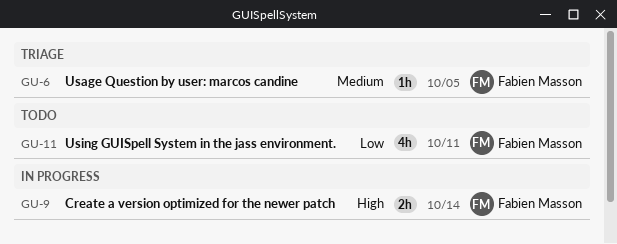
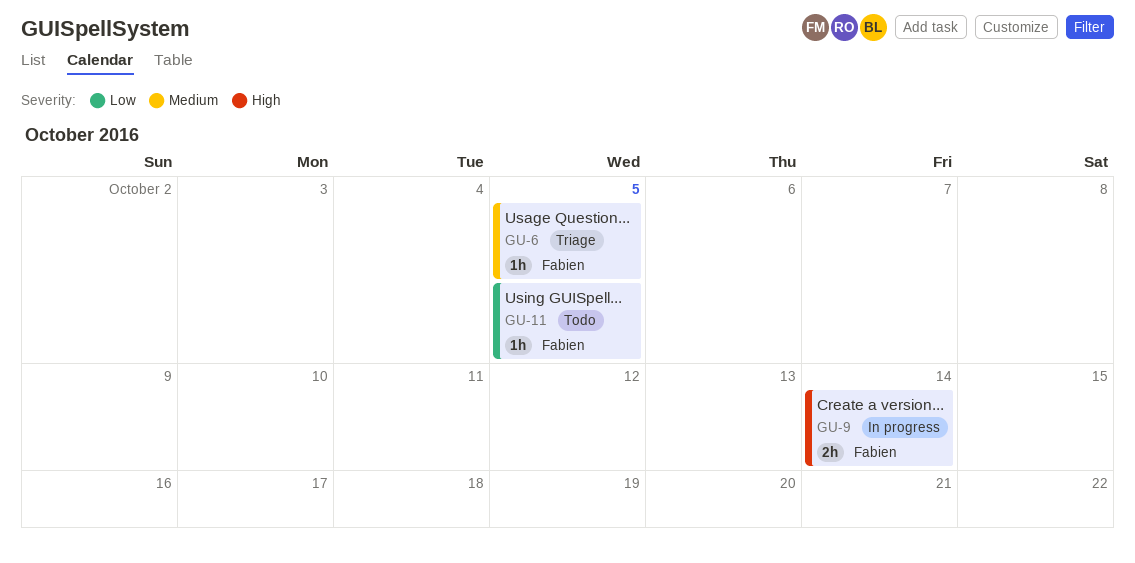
GU-11, estimate: 4h -> 1h
GU-11, due: Oct 11 -> Oct 5

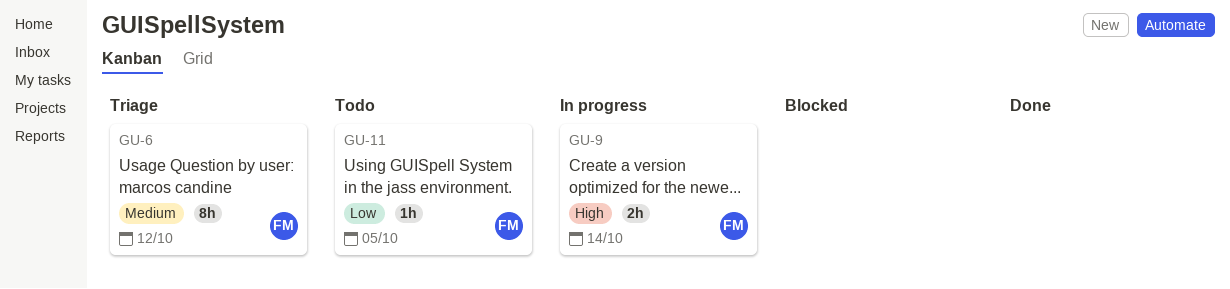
GU-6, estimate: 1h -> 8h
GU-6, due: Oct 5 -> Oct 12

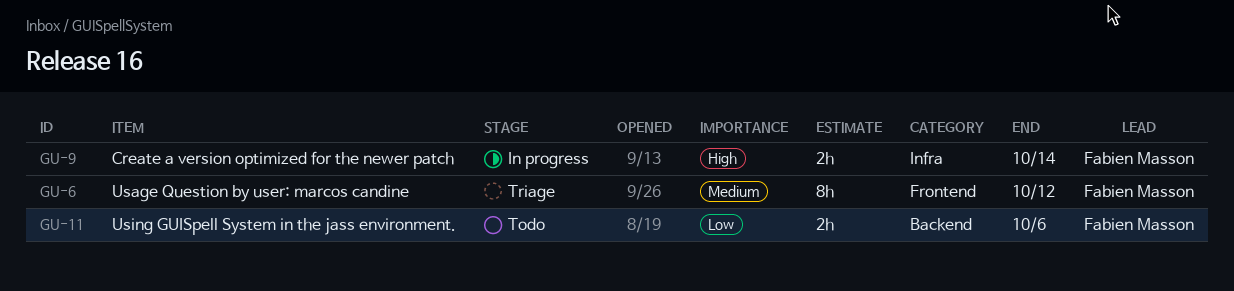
GU-11, estimate: 1h -> 2h
GU-11, due: Oct 5 -> Oct 6

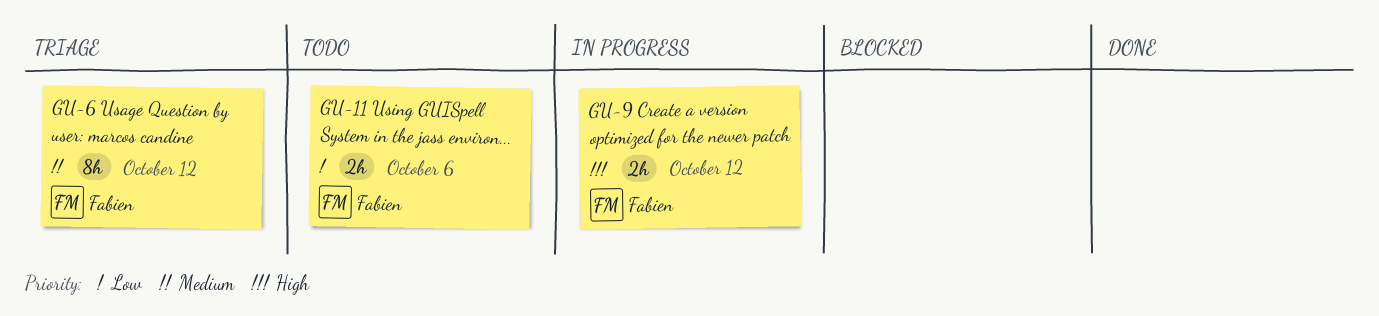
GU-9, due: Oct 14 -> Oct 12

